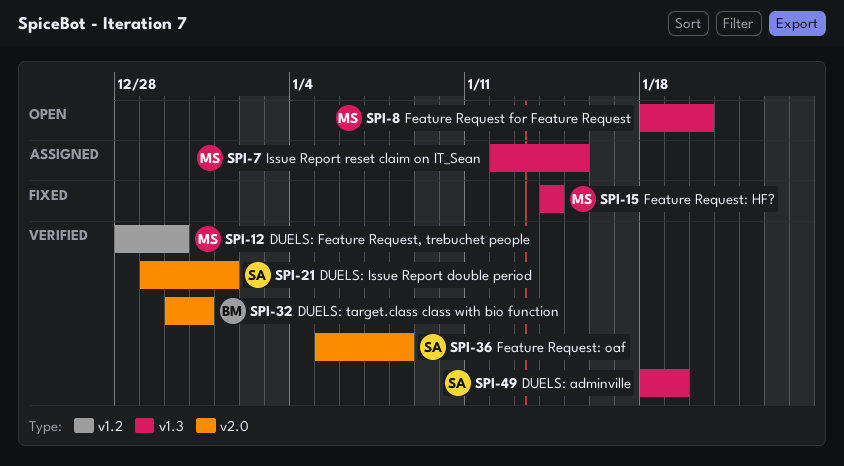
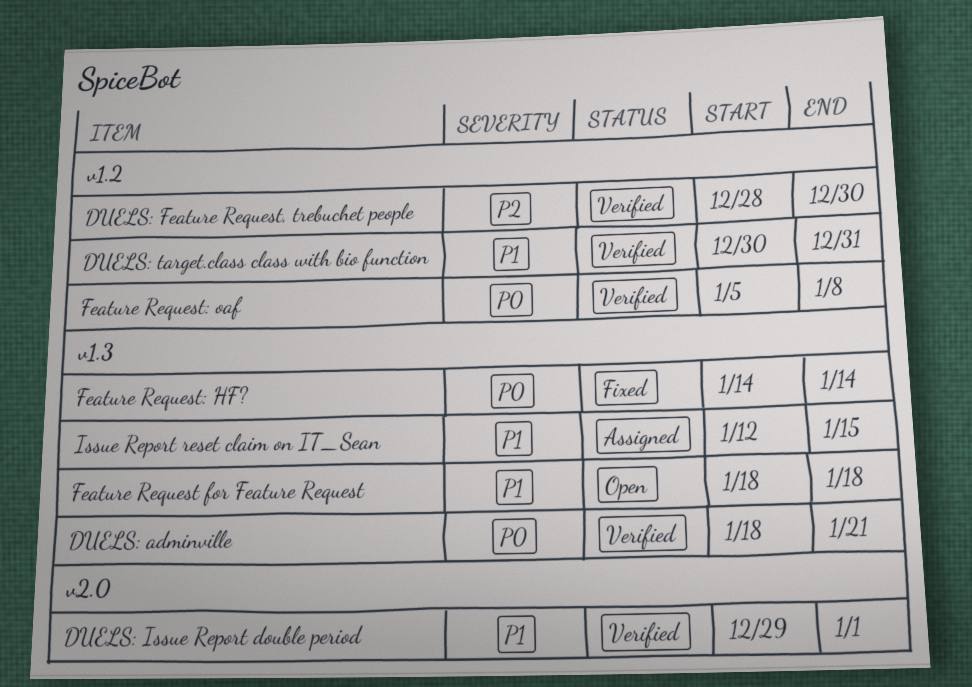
DUELS: adminville, due: Jan 19 -> Jan 21
DUELS: target.class class with bio function, label: v2.0 -> v1.2
Feature Request for Feature Request, due: Jan 20 -> Jan 18
Feature Request: oaf, label: v2.0 -> v1.2

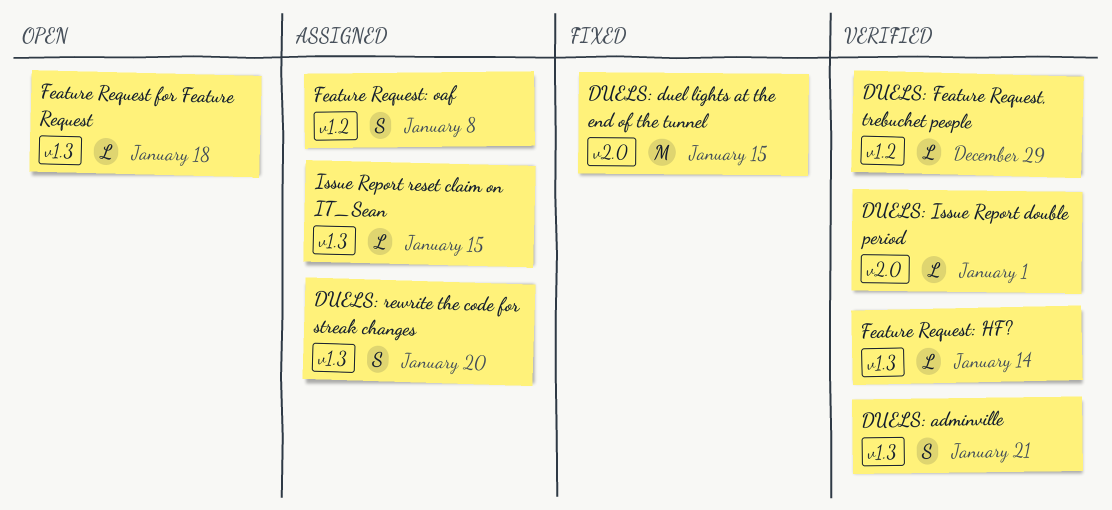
DUELS: duel lights at the end of the tunnel: none -> present
DUELS: Feature Request, trebuchet people, due: Dec 30 -> Dec 29
DUELS: rewrite the code for streak changes: none -> present
DUELS: target.class class with bio function: present -> none
Feature Request: HF?, status: Fixed -> Verified
Feature Request: oaf, status: Verified -> Assigned

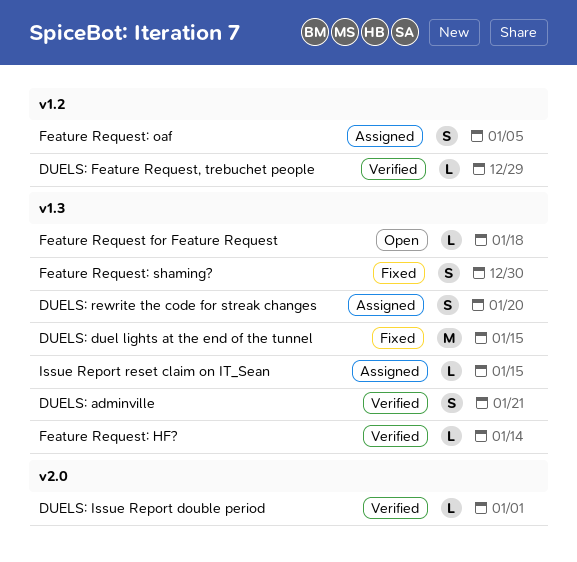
DUELS: duel lights at the end of the tunnel, label: v2.0 -> v1.3
Feature Request: oaf, due: Jan 8 -> Jan 5
Feature Request: shaming?: none -> present

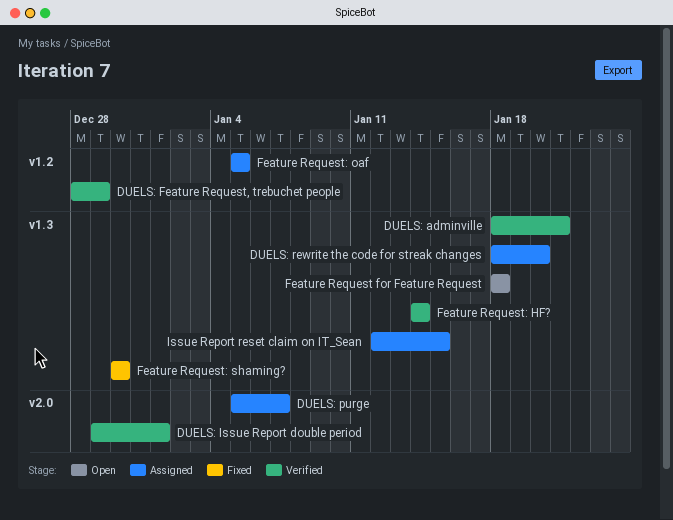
DUELS: duel lights at the end of the tunnel: present -> none
DUELS: purge: none -> present

